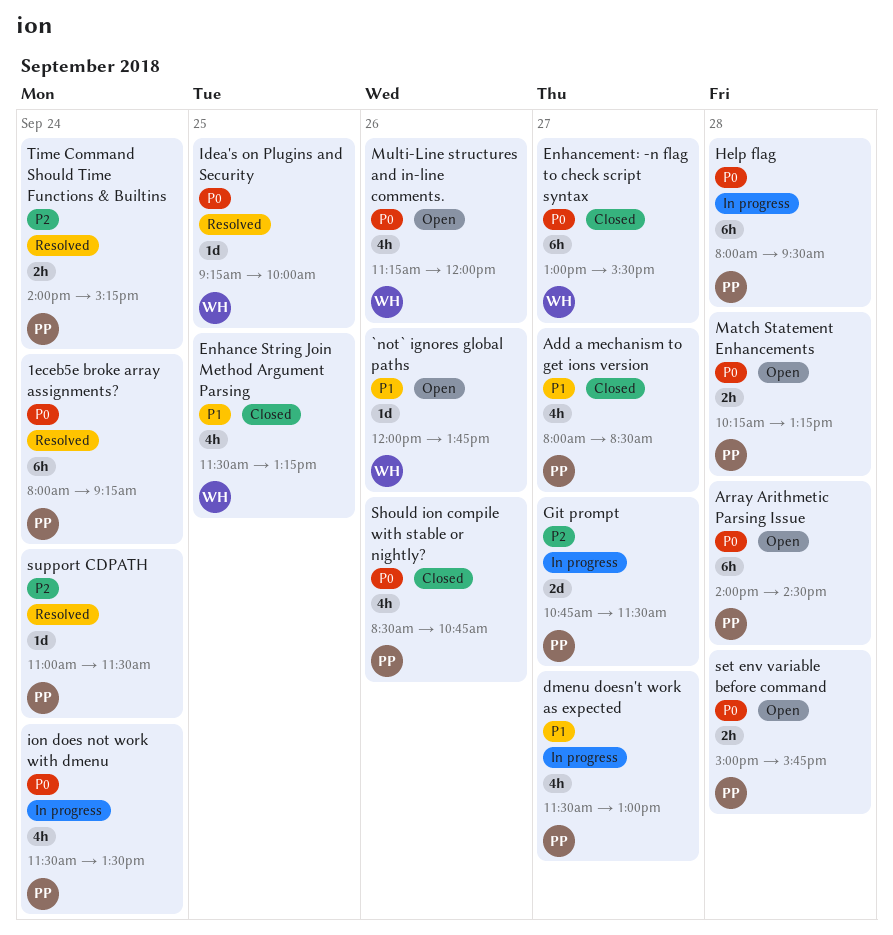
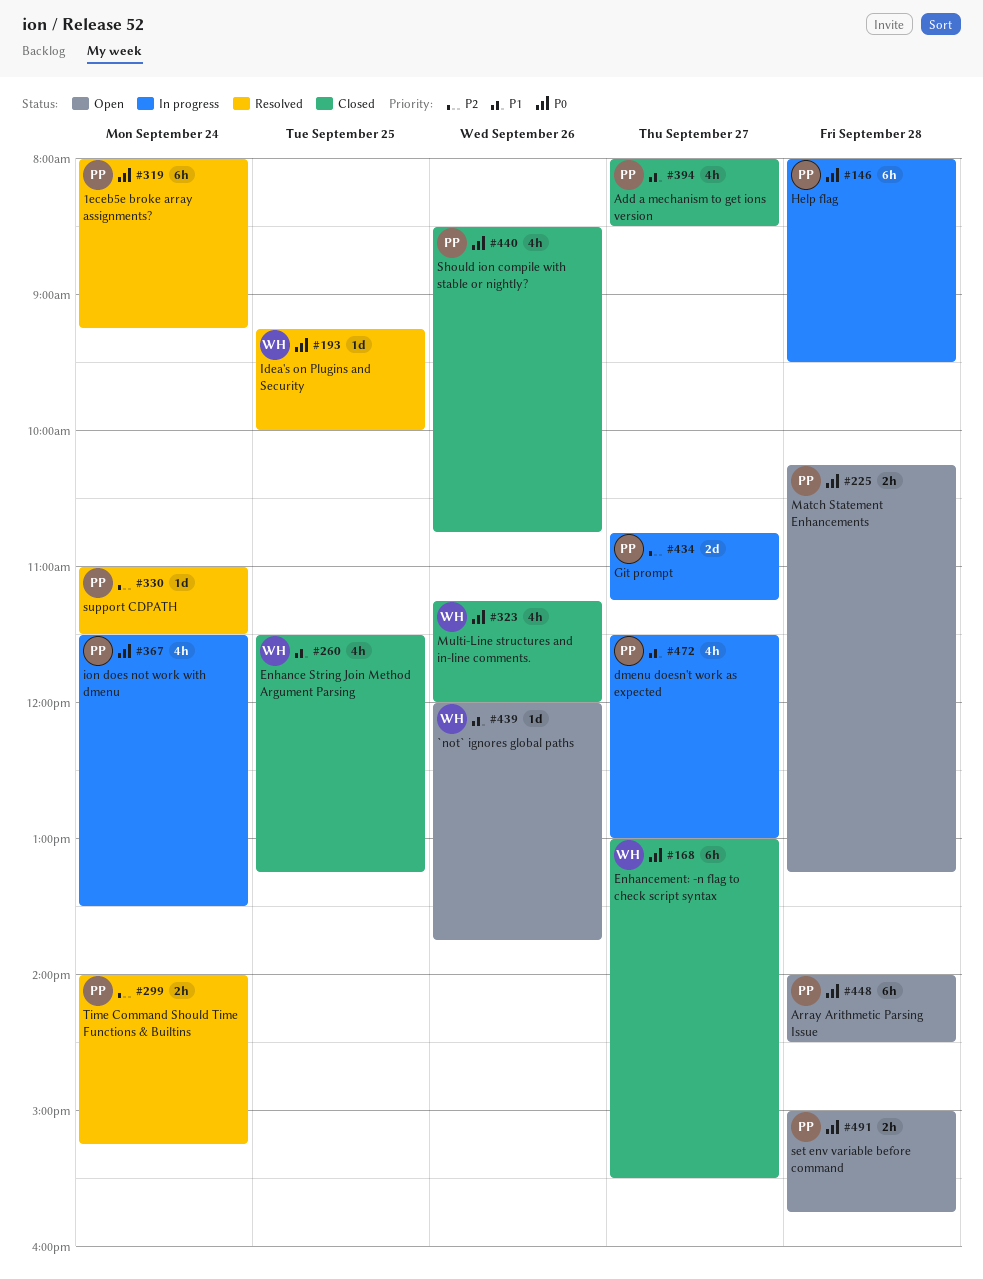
Git prompt, ends: 11:30 -> 11:15
Multi-Line structures and in-line comments., status: Open -> Closed

